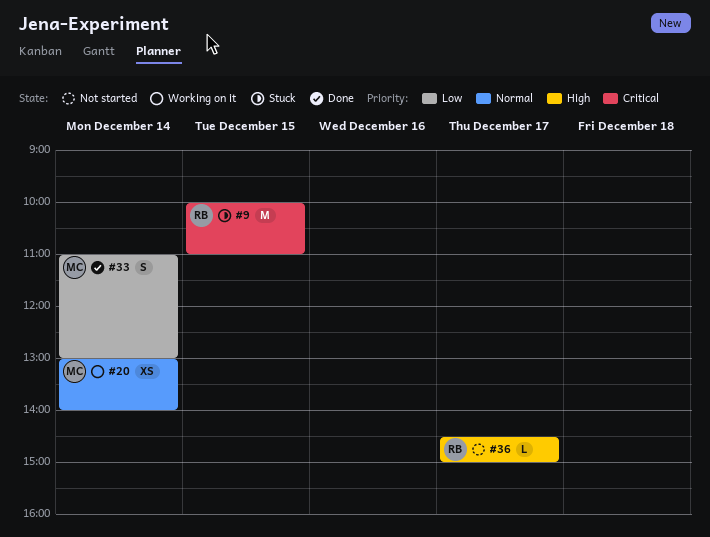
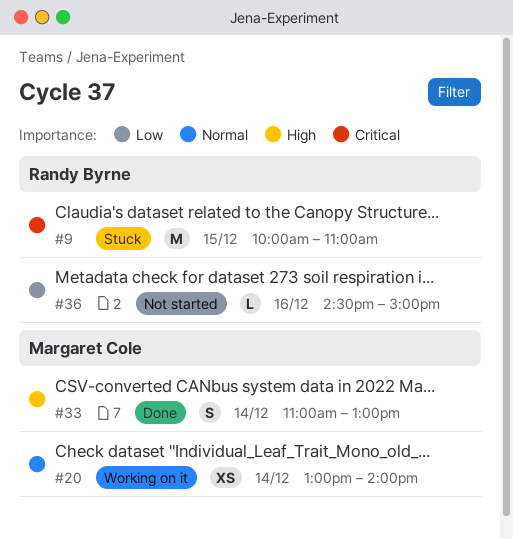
#33, priority: Low -> High
#36, priority: High -> Low
#36, day: Dec 17 -> Dec 16

